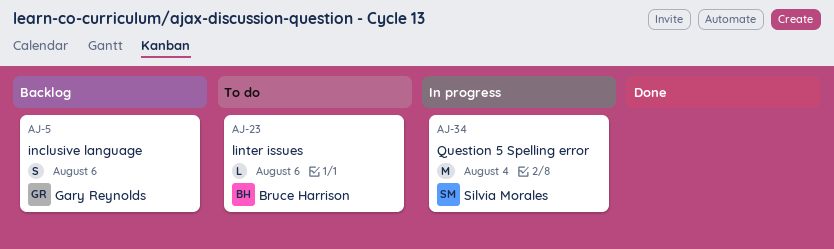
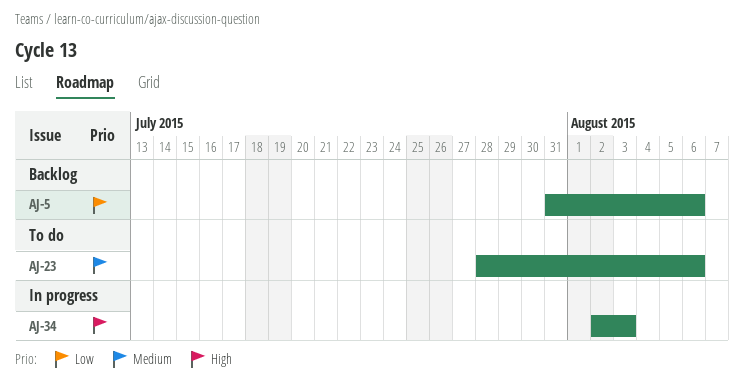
AJ-34, due: Aug 4 -> Aug 3

